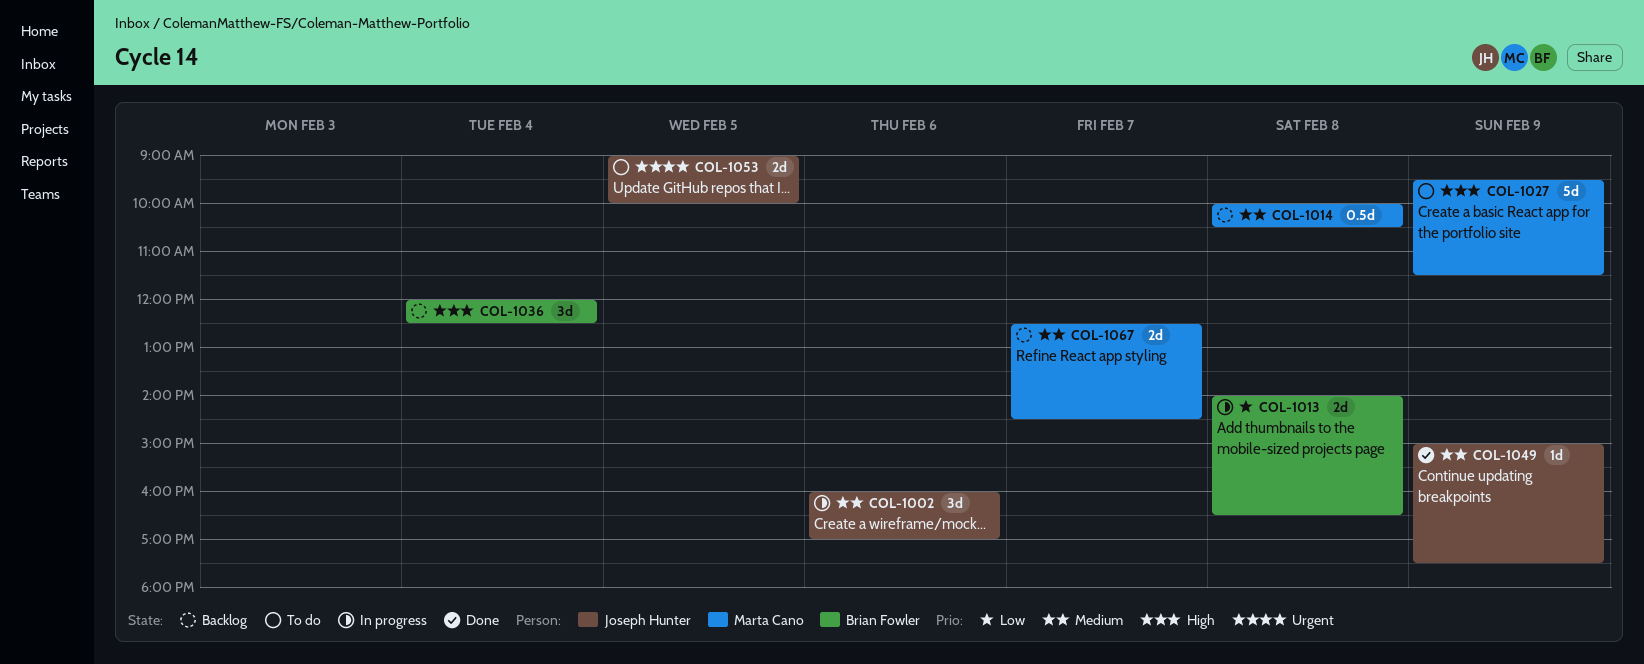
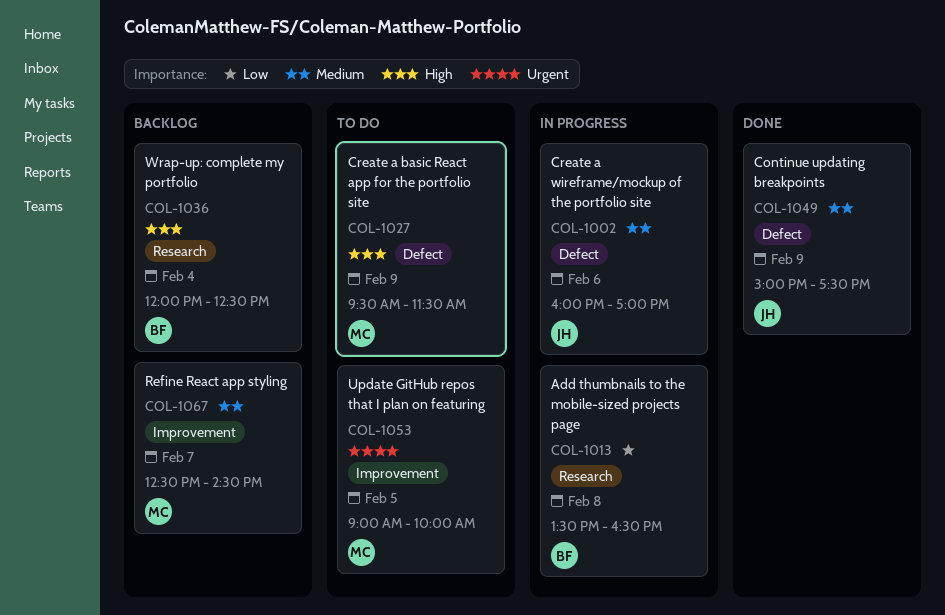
COL-1013, begins: 14:00 -> 13:30
COL-1014: present -> none
COL-1053, owner: Joseph Hunter -> Marta Cano

